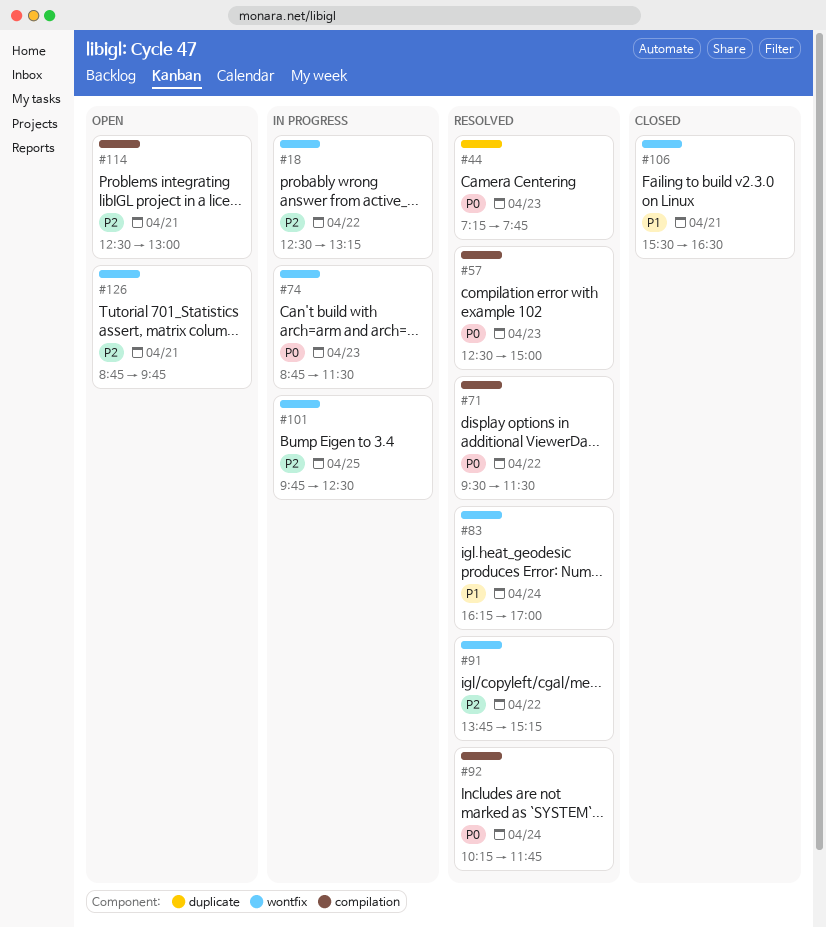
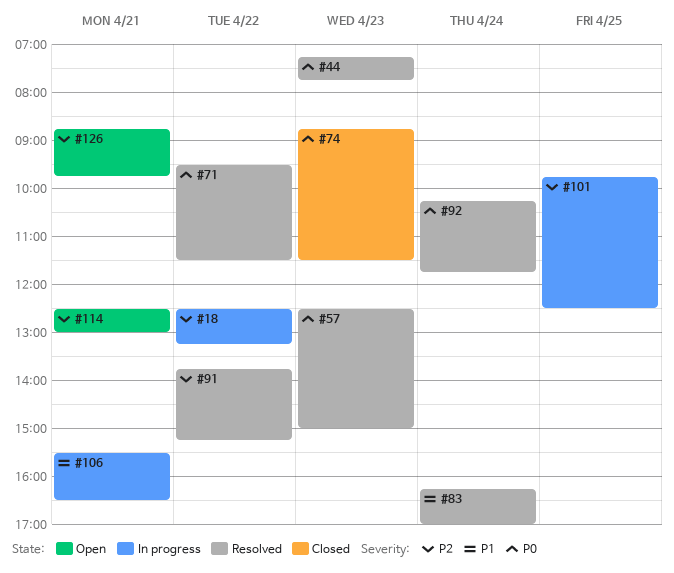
#74, status: In progress -> Closed
#106, status: Closed -> In progress

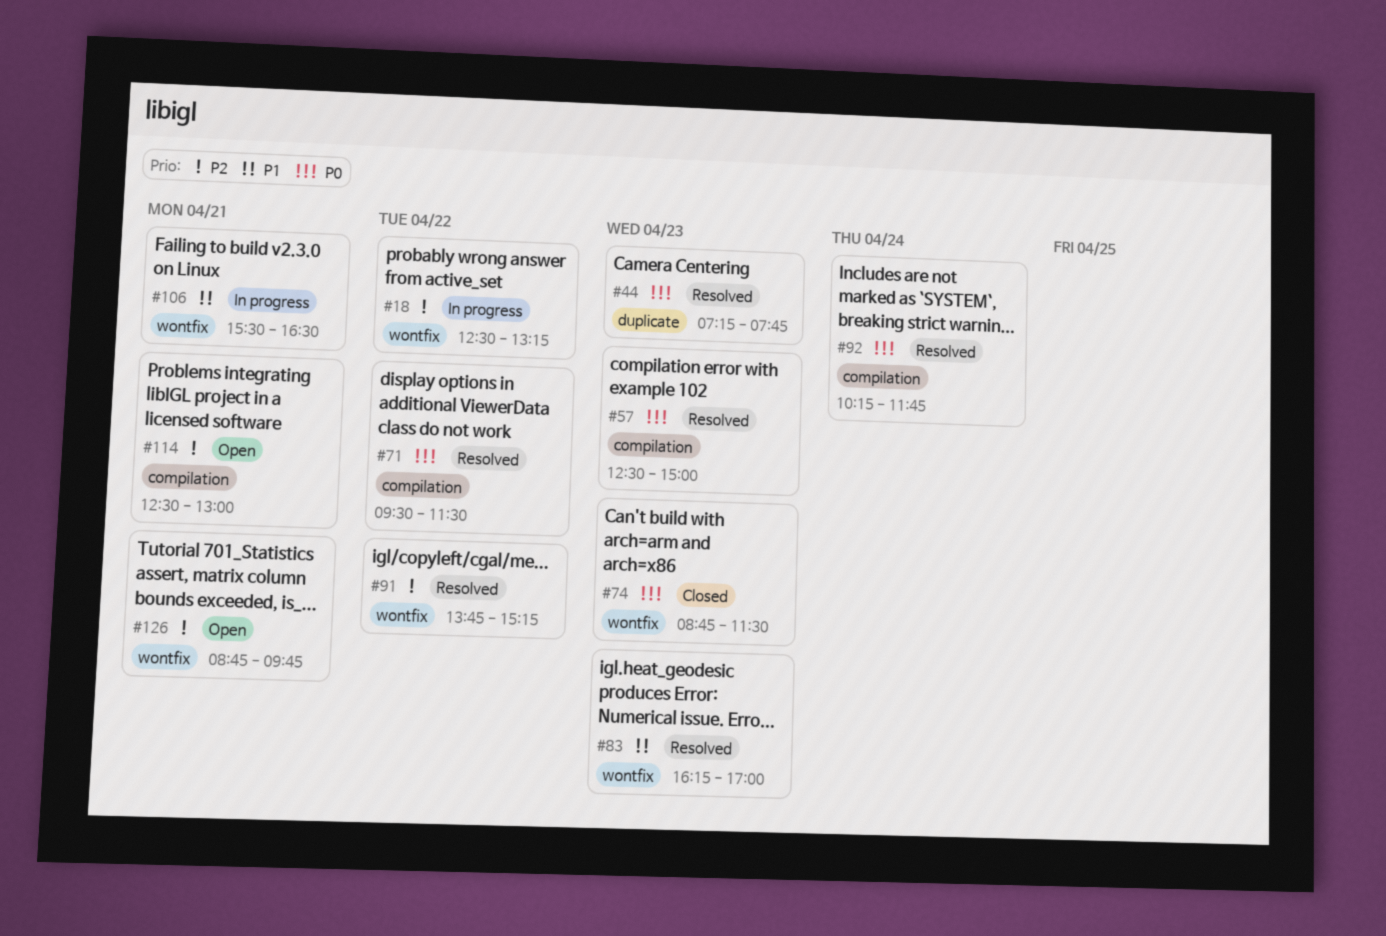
#83, day: Apr 24 -> Apr 23
#101: present -> none

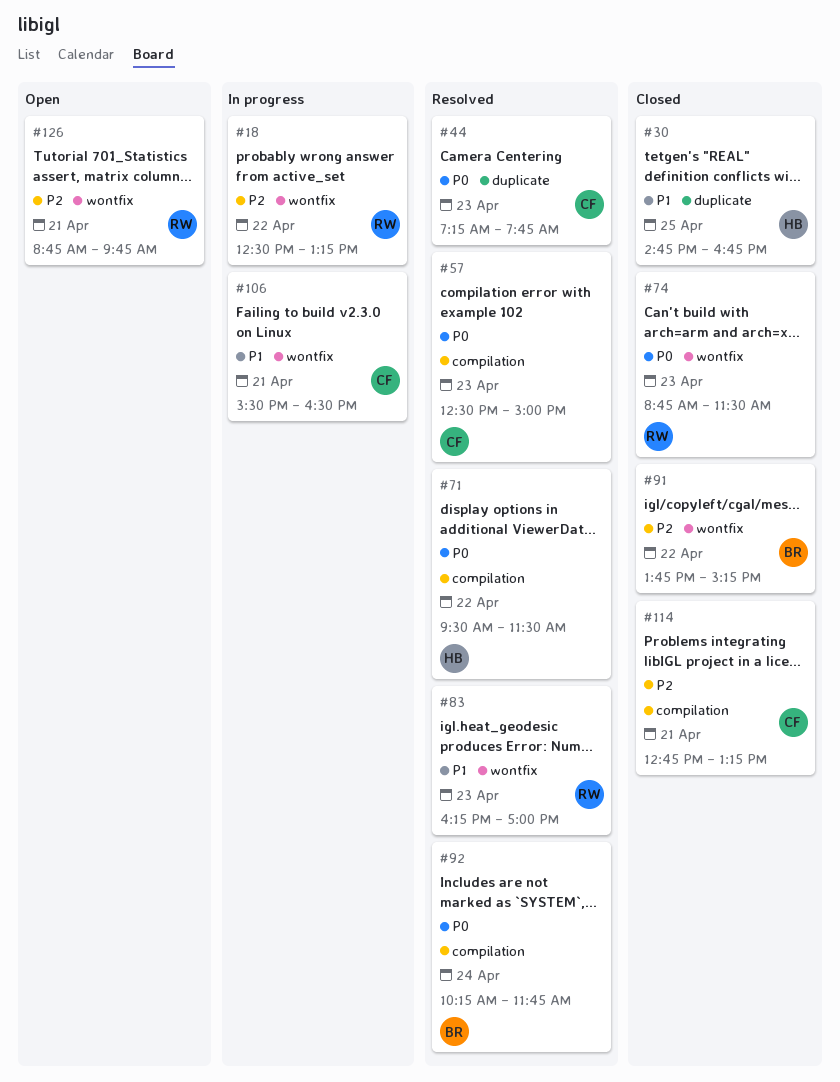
#30: none -> present
#91, status: Resolved -> Closed
#114, status: Open -> Closed
#114, begins: 12:30 -> 12:45
#114, ends: 13:00 -> 13:15

